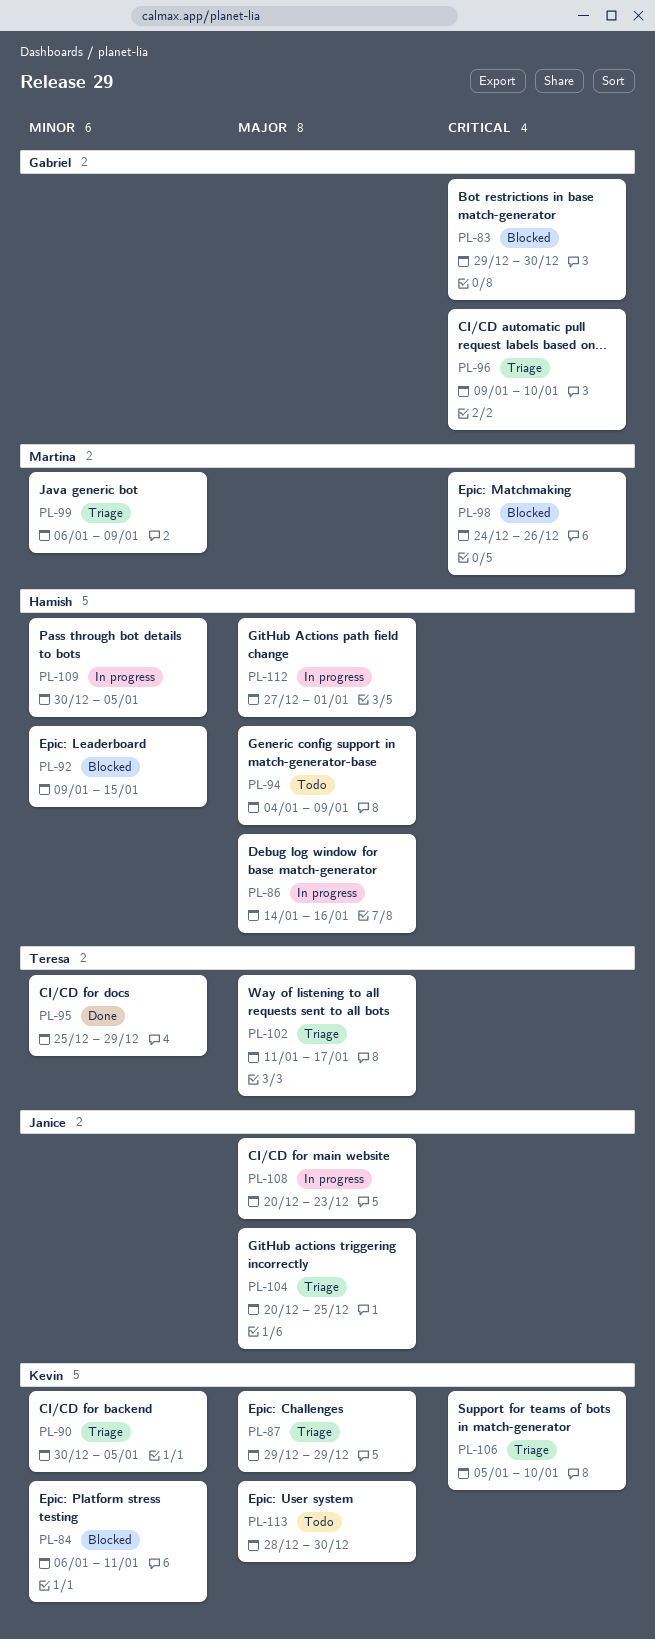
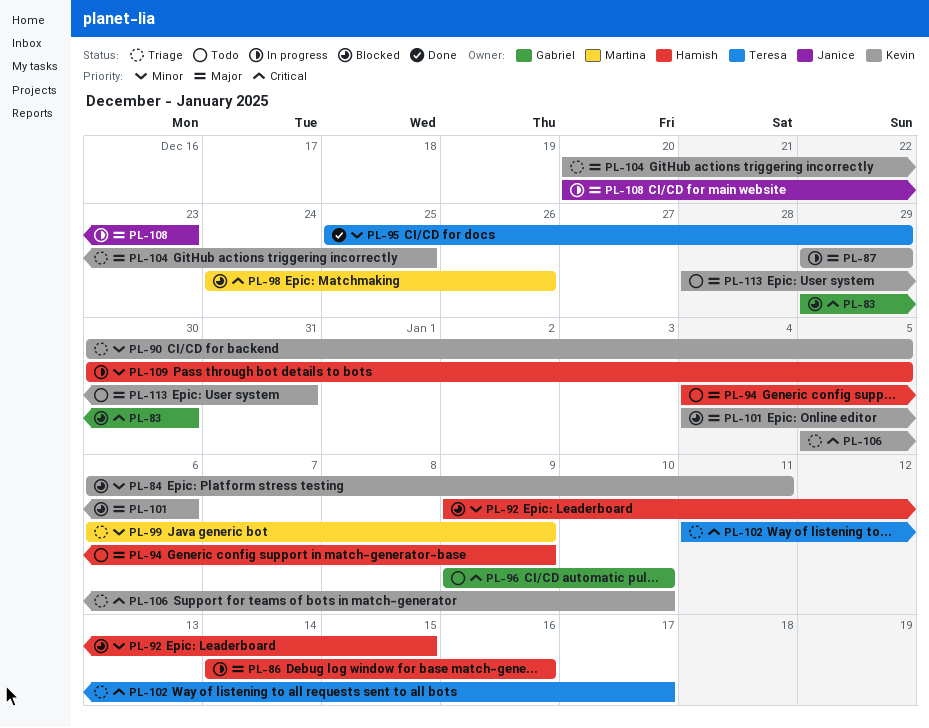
PL-87, status: Triage -> In progress
PL-96, status: Triage -> Todo
PL-101: none -> present
PL-102, priority: Major -> Critical
PL-104, owner: Janice -> Kevin
PL-112: present -> none
PL-113, due: Dec 30 -> Dec 31

